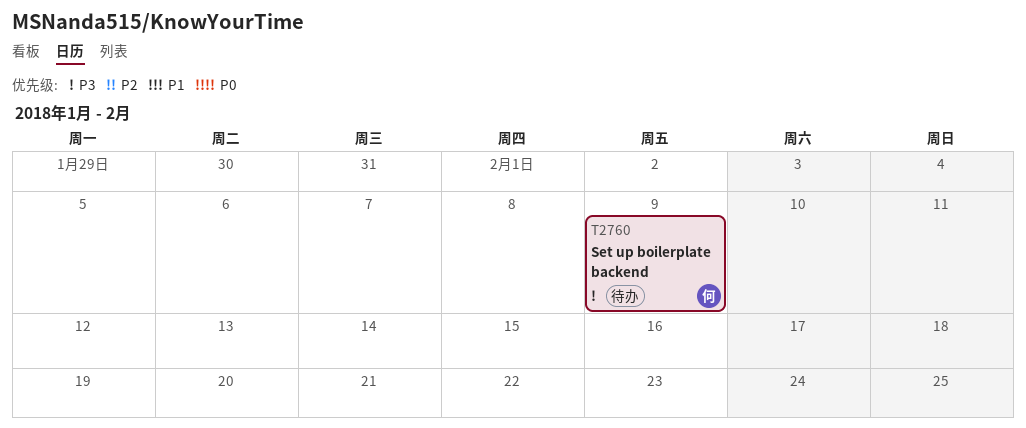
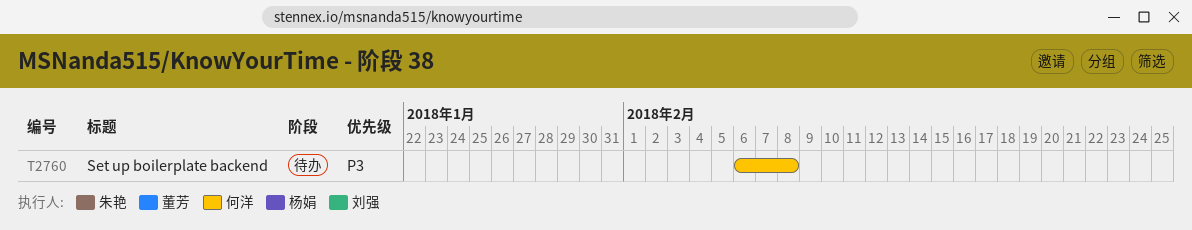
T2760, due: Feb 9 -> Feb 8

